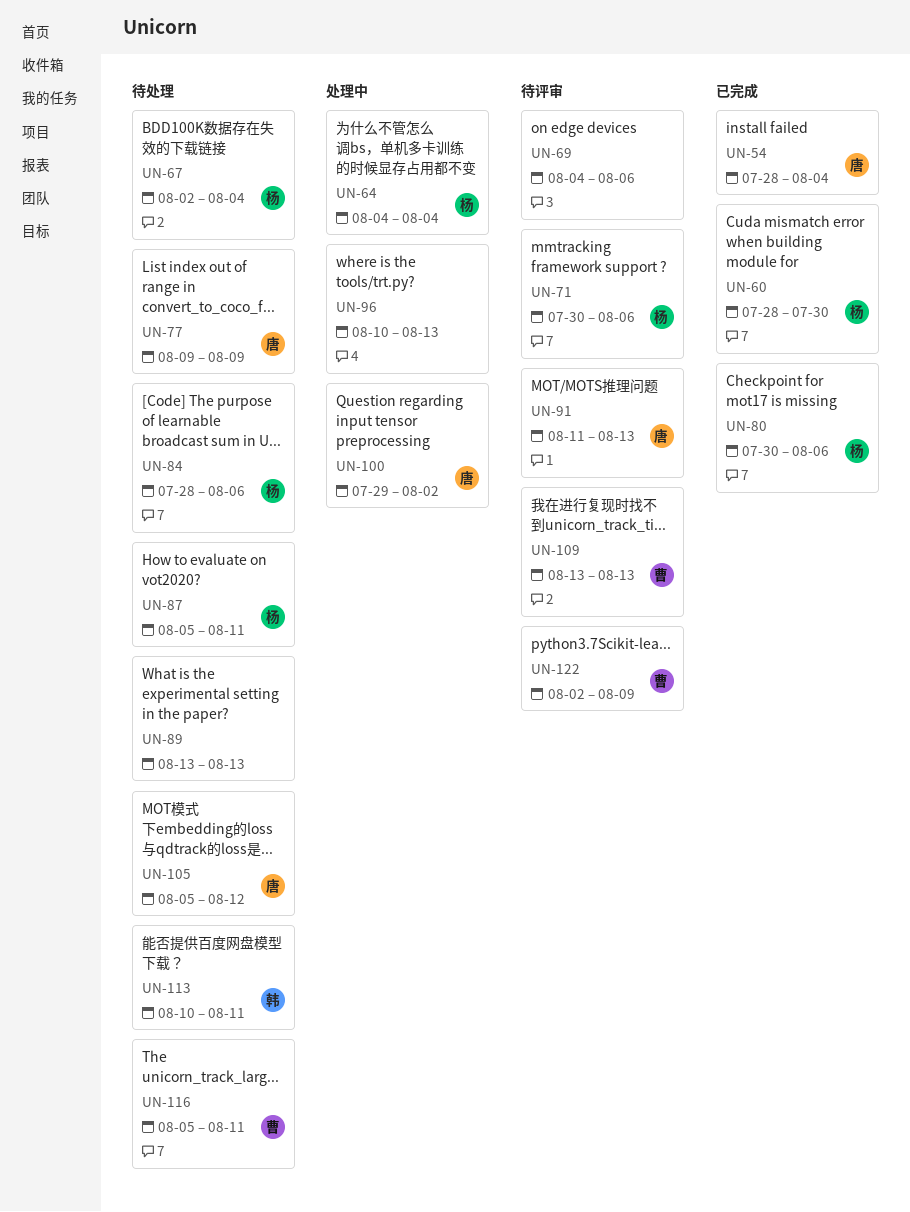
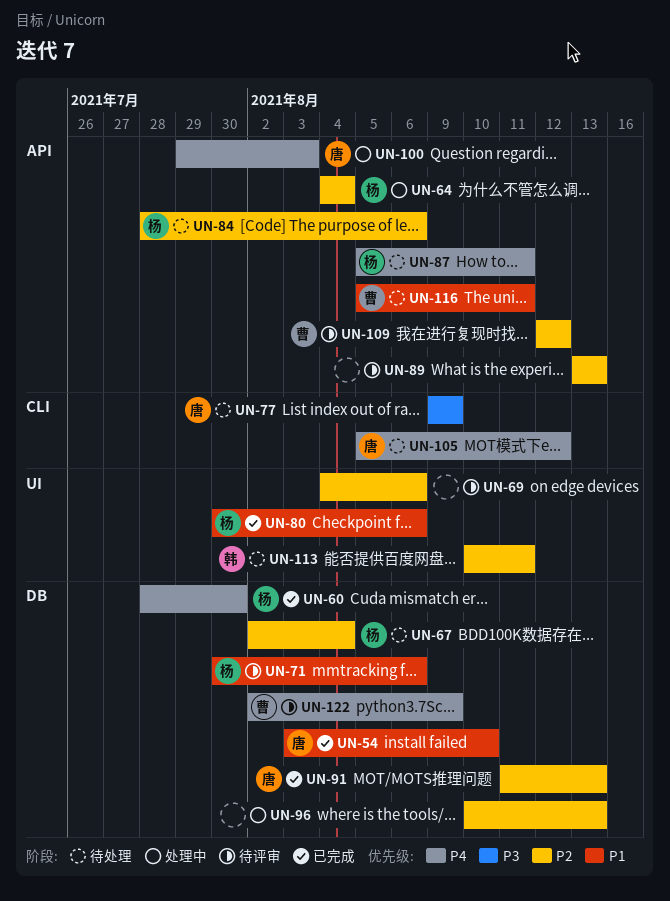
UN-54, start: Jul 28 -> Aug 3
UN-54, due: Aug 4 -> Aug 10
UN-89, status: 待处理 -> 待评审
UN-91, status: 待评审 -> 已完成
UN-100, due: Aug 2 -> Aug 3
UN-109, start: Aug 13 -> Aug 12
UN-109, due: Aug 13 -> Aug 12

